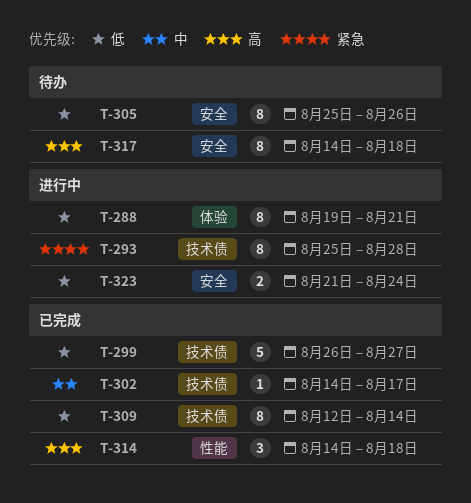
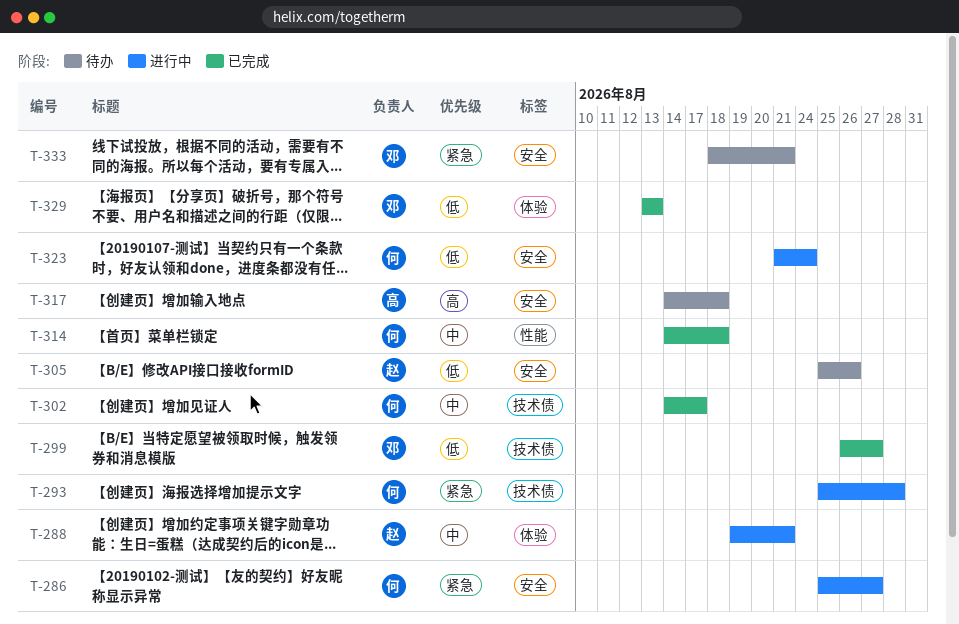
T-286: none -> present
T-288, priority: 低 -> 中
T-309: present -> none
T-314, priority: 高 -> 中
T-329: none -> present
T-333: none -> present

